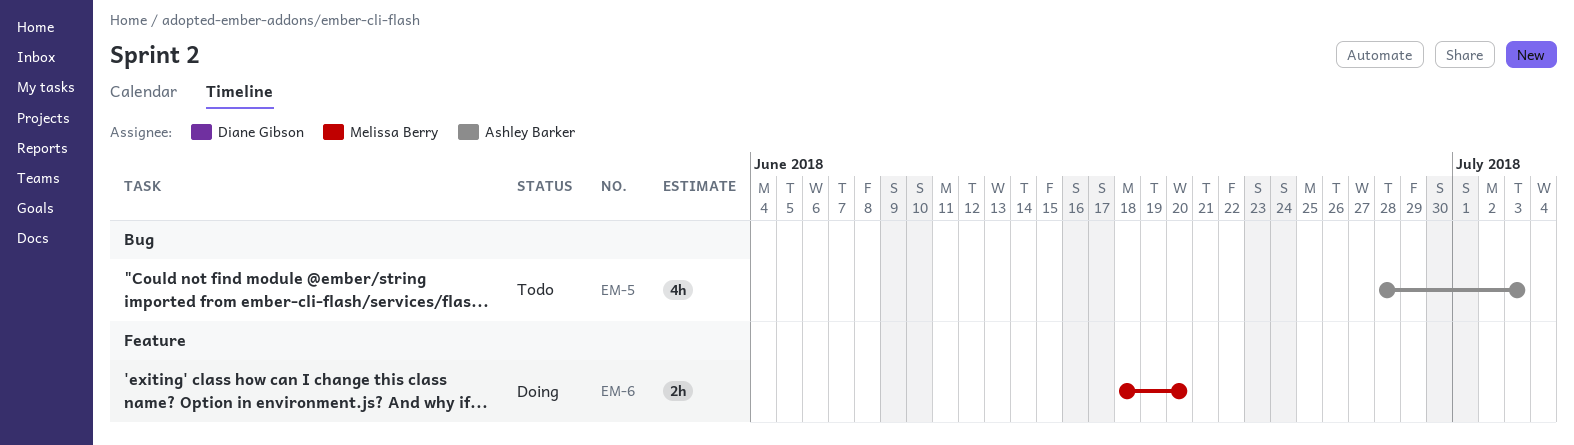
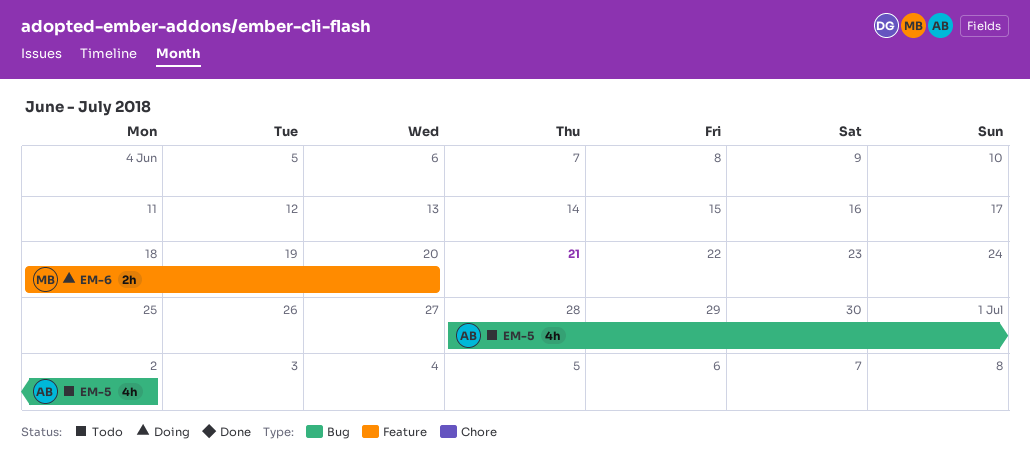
EM-5, due: Jul 3 -> Jul 2

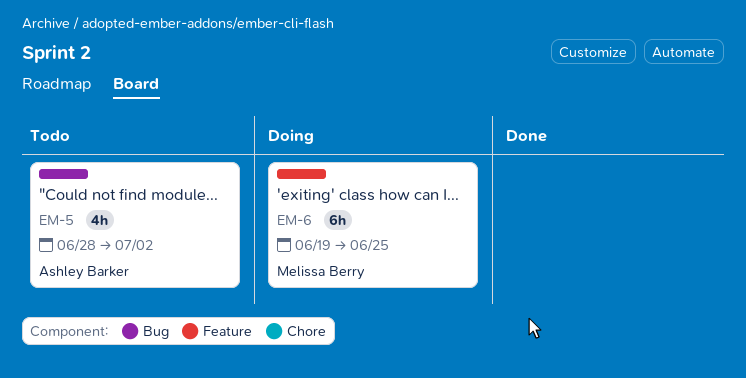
EM-6, estimate: 2h -> 6h
EM-6, start: Jun 18 -> Jun 19
EM-6, due: Jun 20 -> Jun 25

